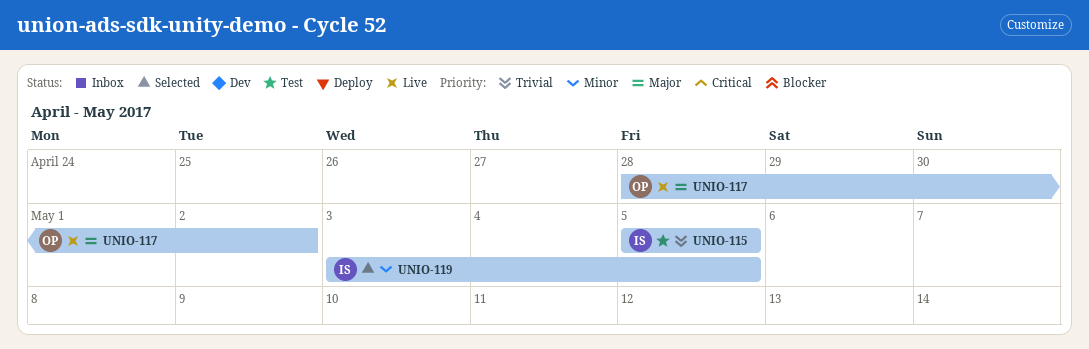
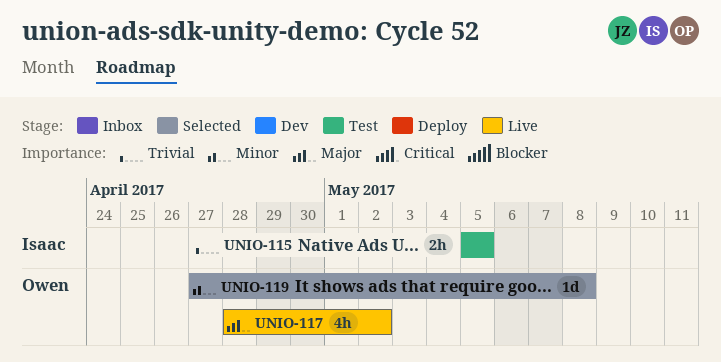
UNIO-119, owner: Isaac -> Owen
UNIO-119, start: May 3 -> Apr 27
UNIO-119, due: May 5 -> May 8

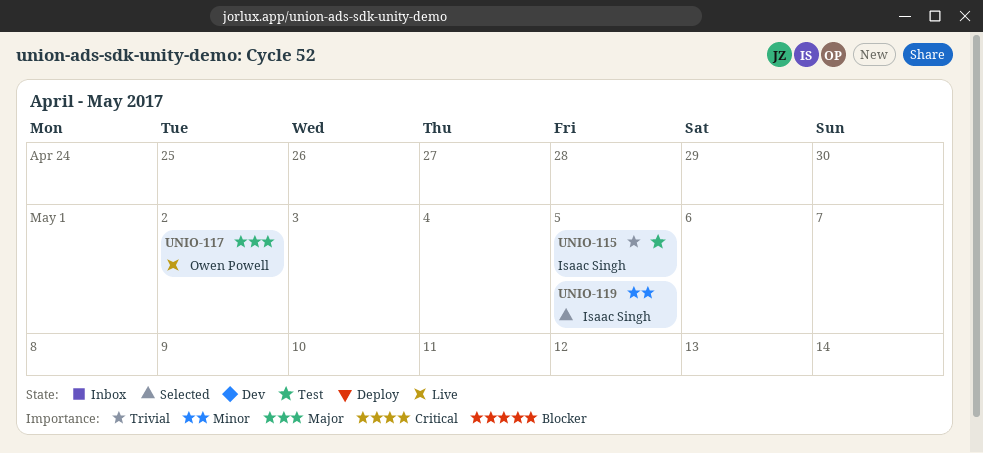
UNIO-119, owner: Owen Powell -> Isaac Singh
UNIO-119, due: May 8 -> May 5

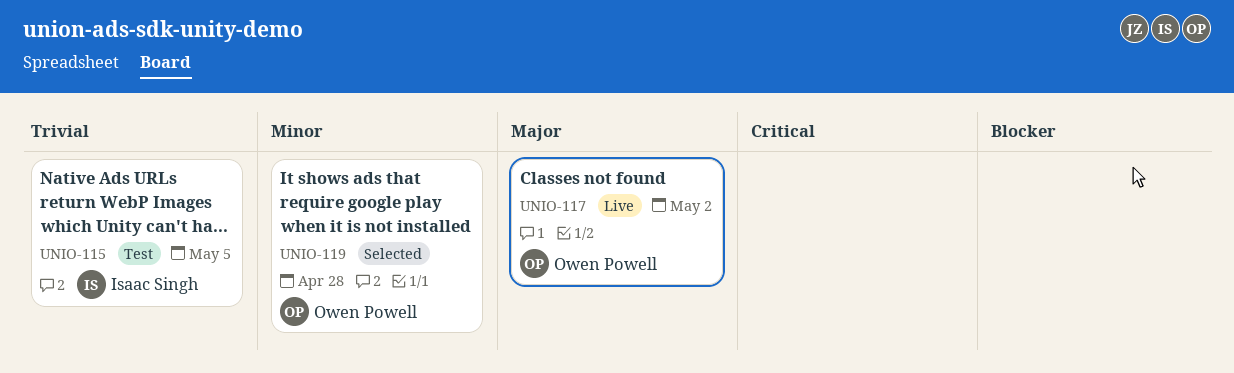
UNIO-119, owner: Isaac Singh -> Owen Powell
UNIO-119, due: May 5 -> Apr 28

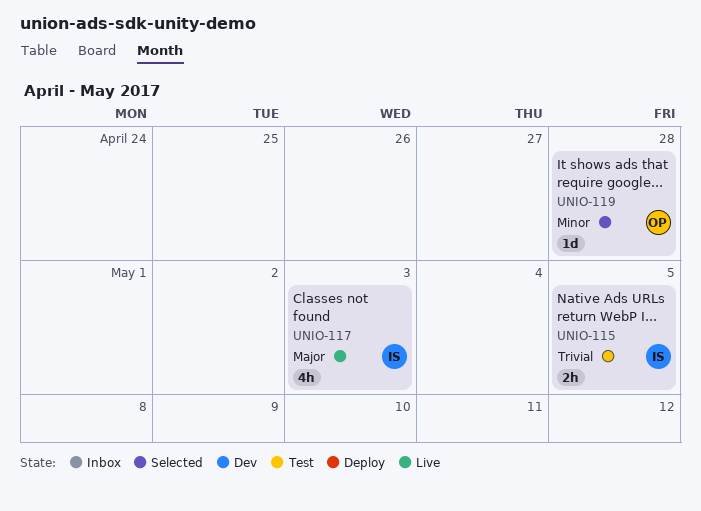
UNIO-117, owner: Owen Powell -> Isaac Singh
UNIO-117, due: May 2 -> May 3

